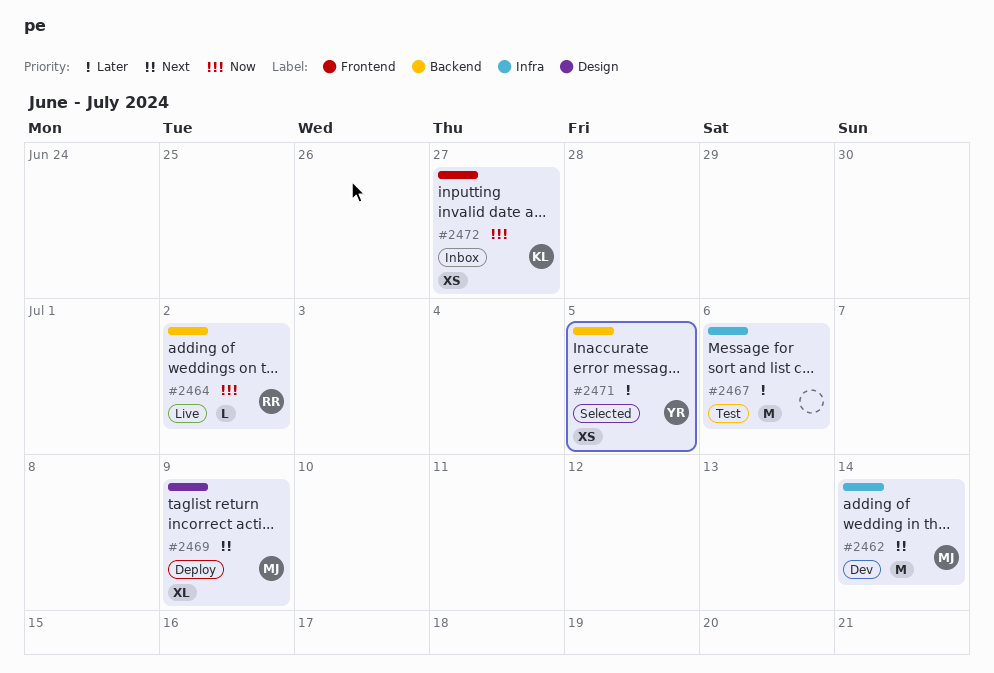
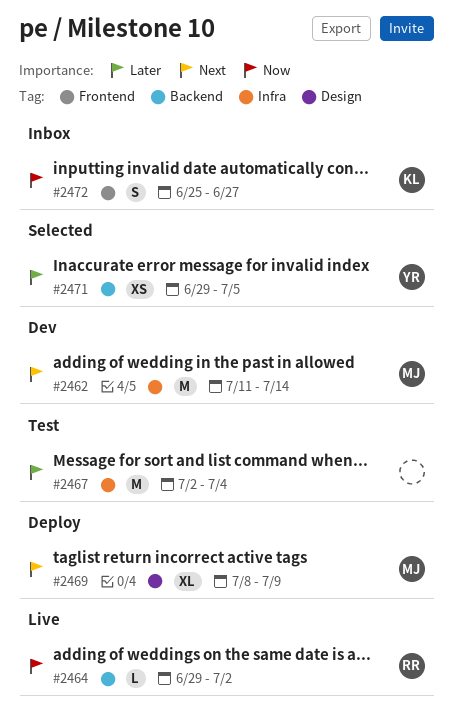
#2467, due: Jul 6 -> Jul 4
#2472, estimate: XS -> S

